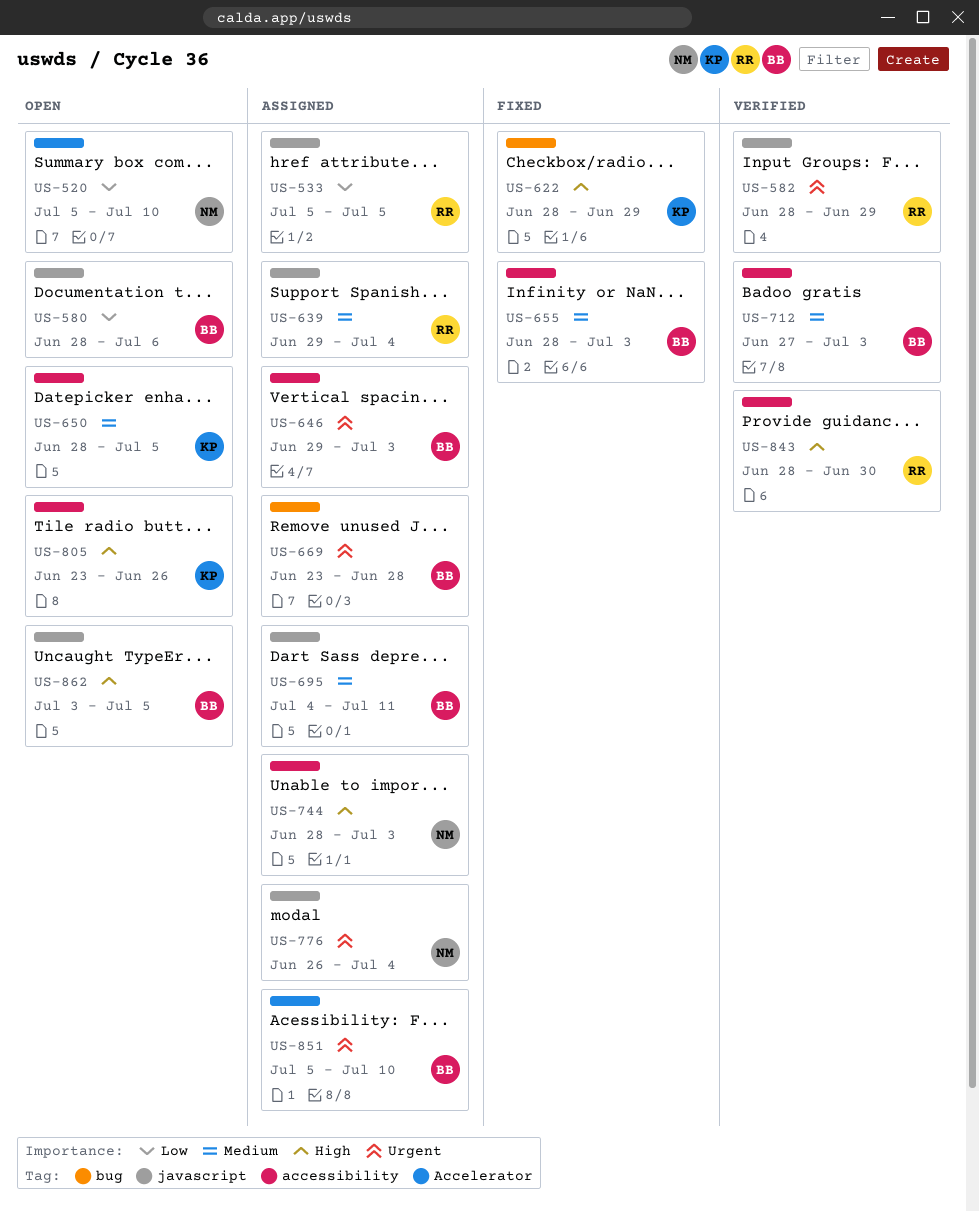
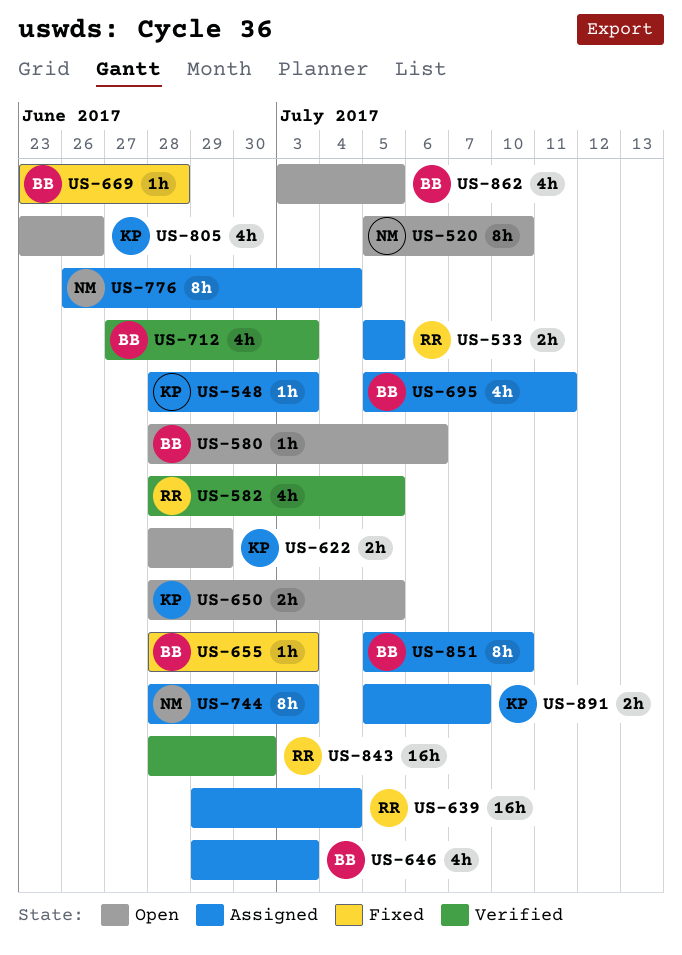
US-548: none -> present
US-582, due: Jun 29 -> Jul 5
US-622, status: Fixed -> Open
US-669, status: Assigned -> Fixed
US-695, start: Jul 4 -> Jul 5
US-891: none -> present

